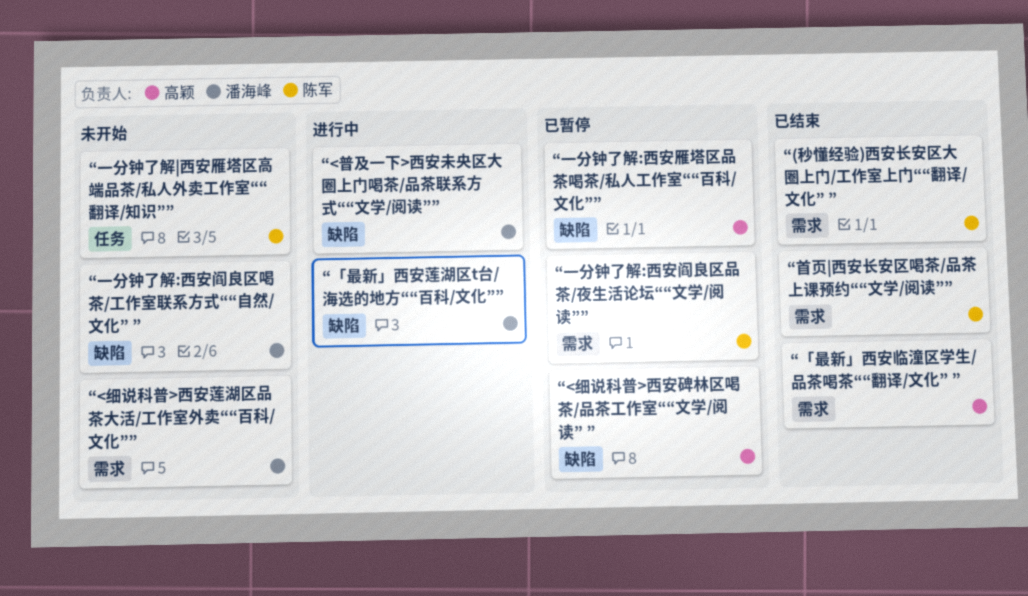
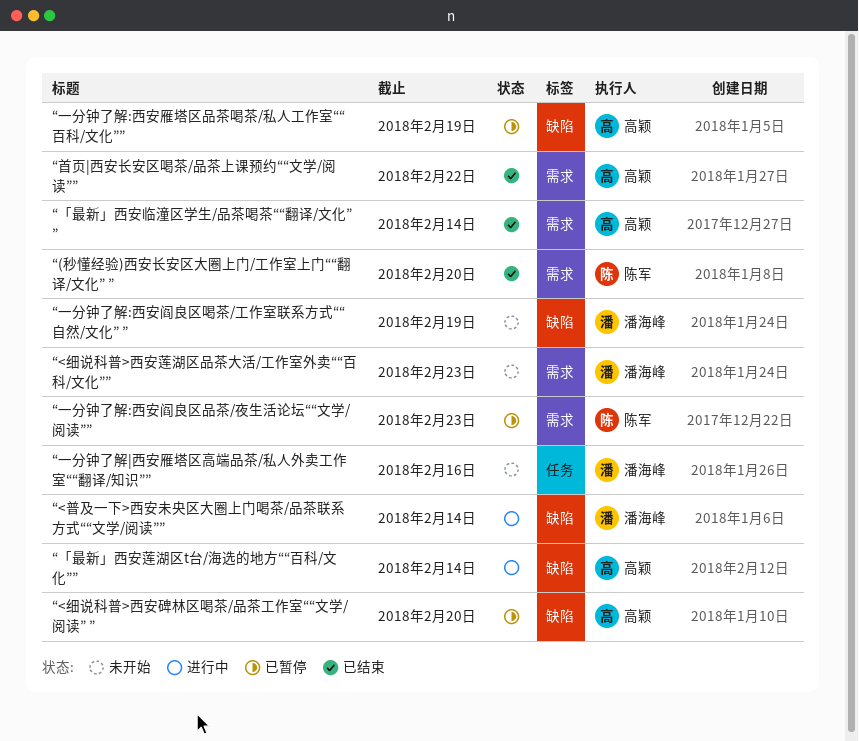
“「最新」西安莲湖区t台/海选的地方““百科/文化””, owner: 潘海峰 -> 高颖
“一分钟了解|西安雁塔区高端品茶/私人外卖工作室““翻译/知识””, owner: 陈军 -> 潘海峰
“首页|西安长安区喝茶/品茶上课预约““文学/阅读””, owner: 陈军 -> 高颖

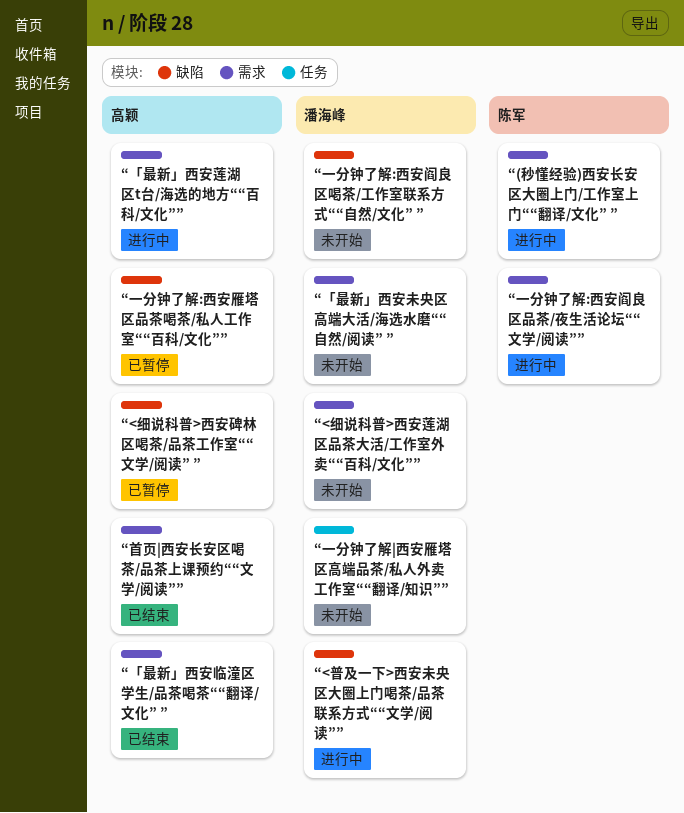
“(秒懂经验)西安长安区大圈上门/工作室上门““翻译/文化” ”, status: 已结束 -> 进行中
“「最新」西安未央区高端大活/海选水磨““自然/阅读” ”: none -> present
“「最新」西安莲湖区t台/海选的地方““百科/文化””, label: 缺陷 -> 需求
“一分钟了解:西安阎良区品茶/夜生活论坛““文学/阅读””, status: 已暂停 -> 进行中

